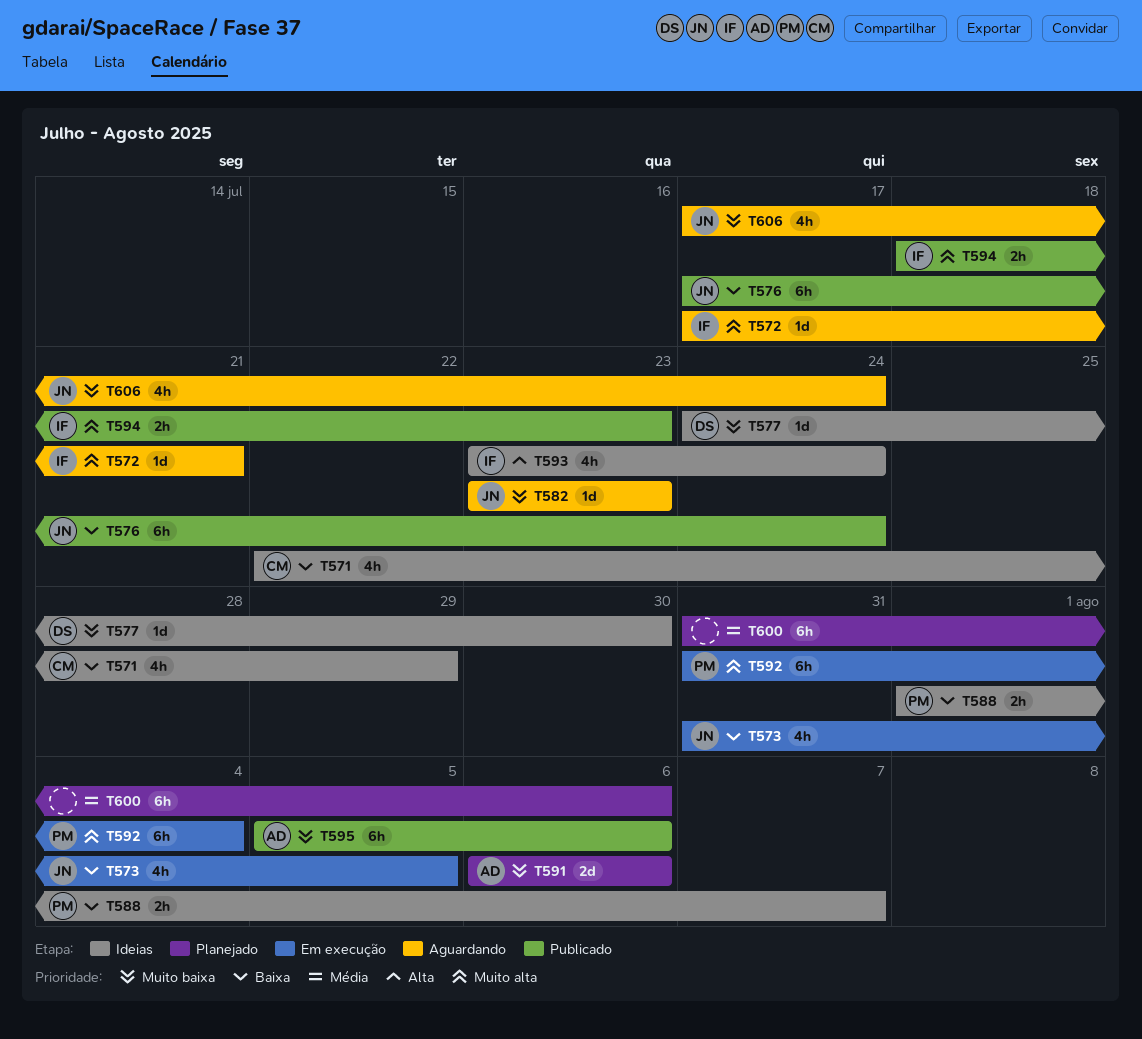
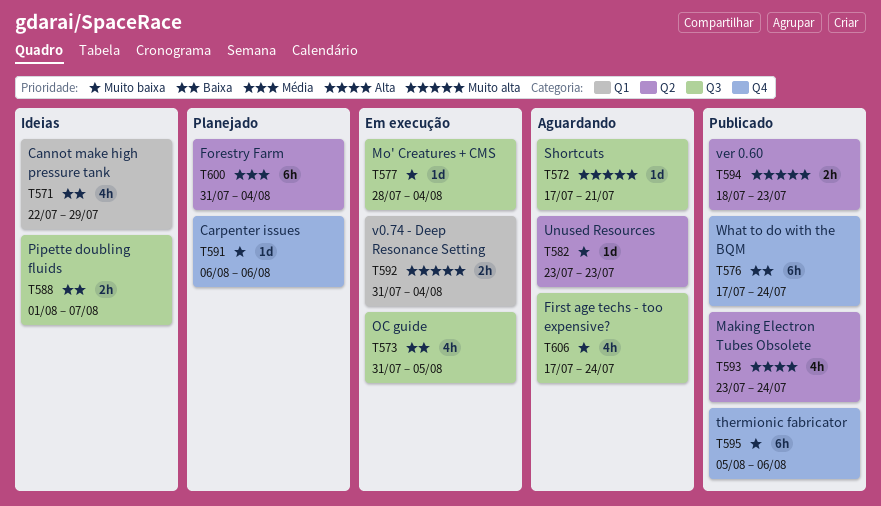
T577, status: Ideias -> Em execução
T577, start: Jul 24 -> Jul 28
T577, due: Jul 30 -> Aug 4
T591, estimate: 2d -> 1d
T592, estimate: 6h -> 2h
T593, status: Ideias -> Publicado
T600, due: Aug 6 -> Aug 4

